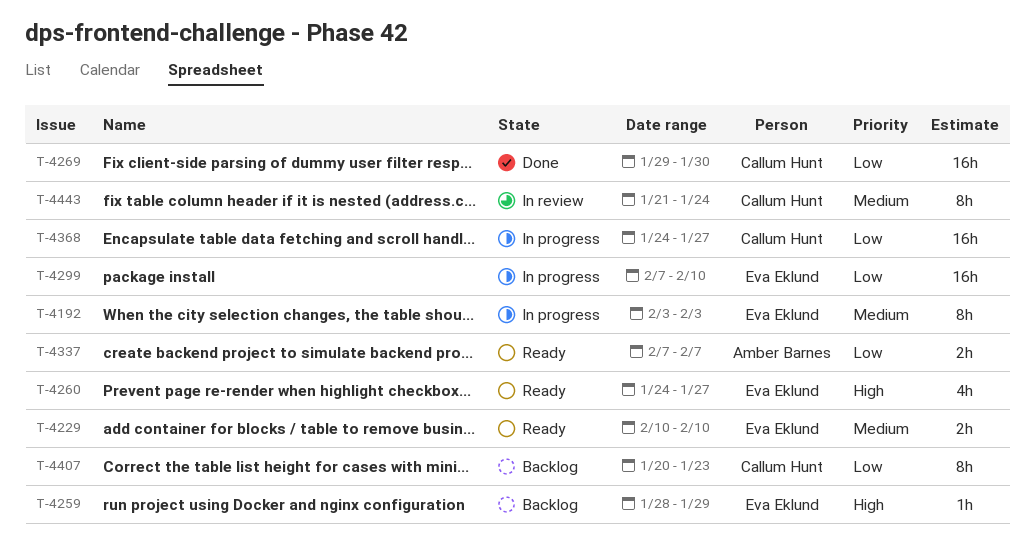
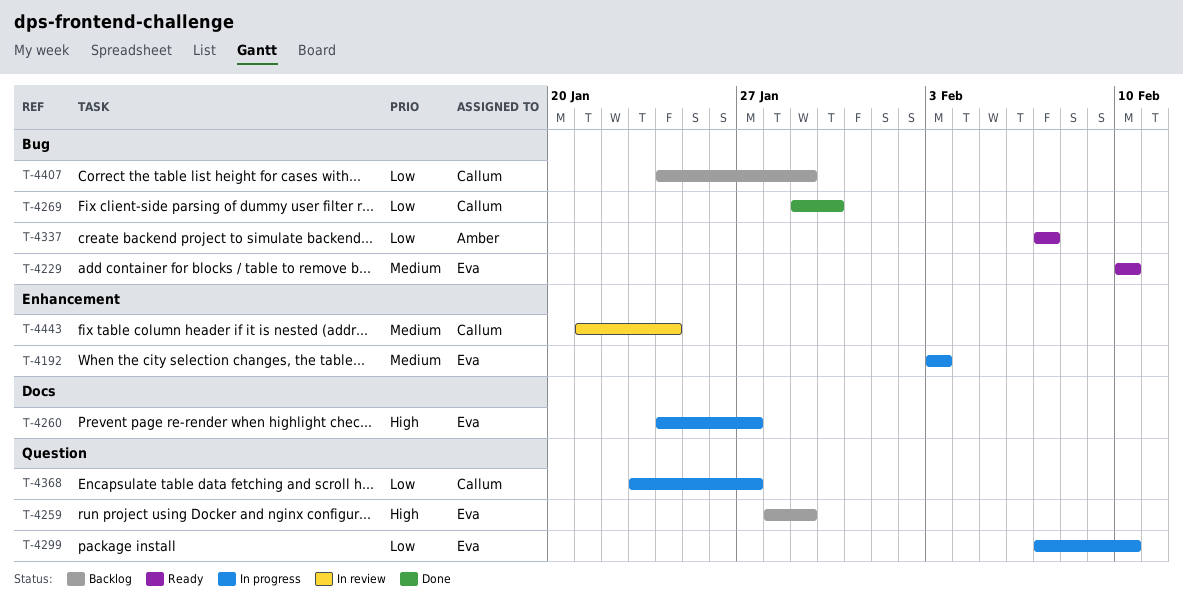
T-4260, status: Ready -> In progress
T-4368, start: Jan 24 -> Jan 23
T-4407, start: Jan 20 -> Jan 24
T-4407, due: Jan 23 -> Jan 29

